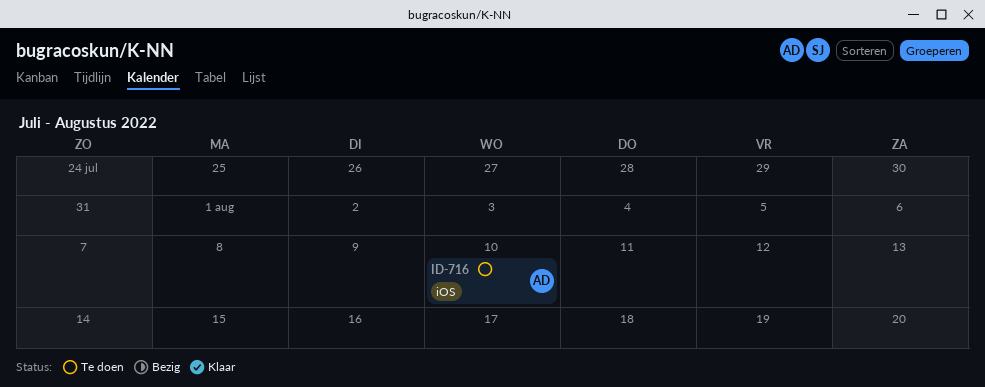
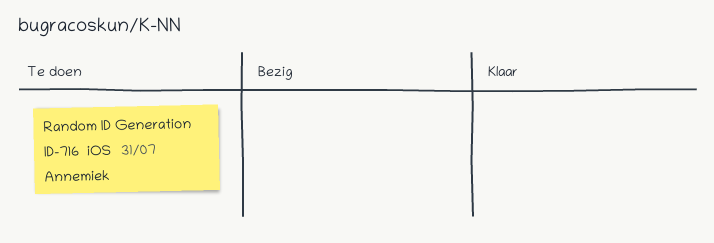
ID-716, due: Aug 10 -> Jul 31

